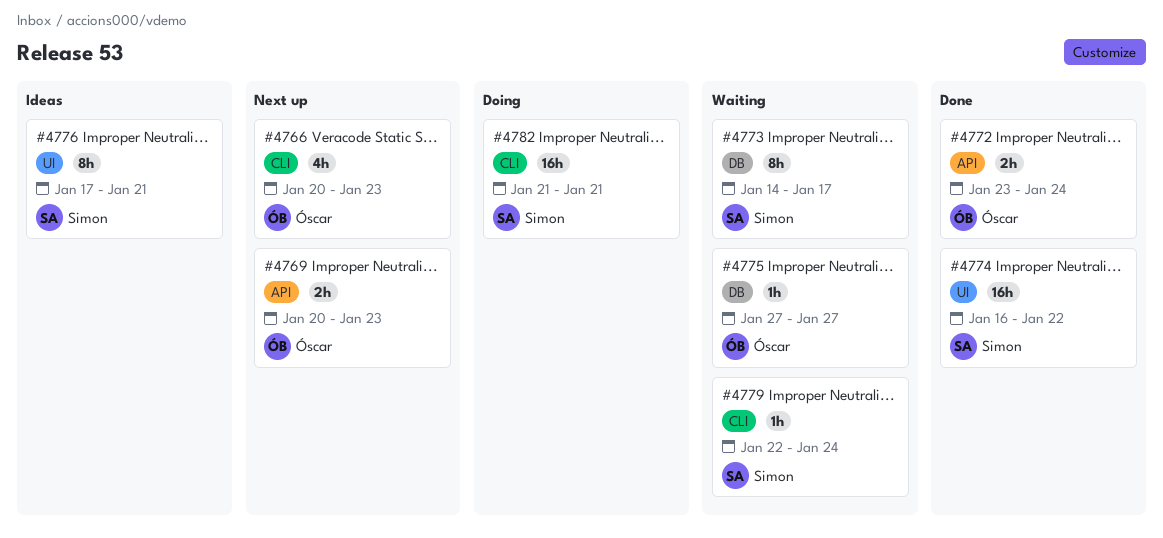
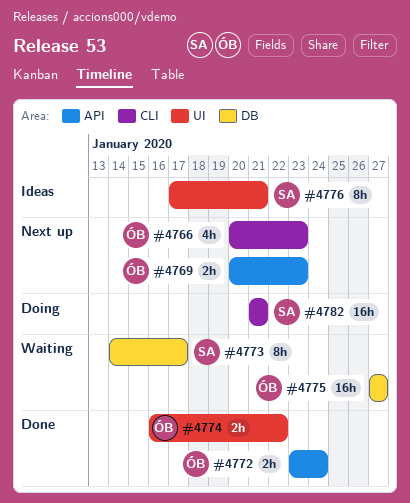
#4774, owner: Simon -> Óscar
#4774, estimate: 16h -> 2h
#4775, estimate: 1h -> 16h
#4779: present -> none

